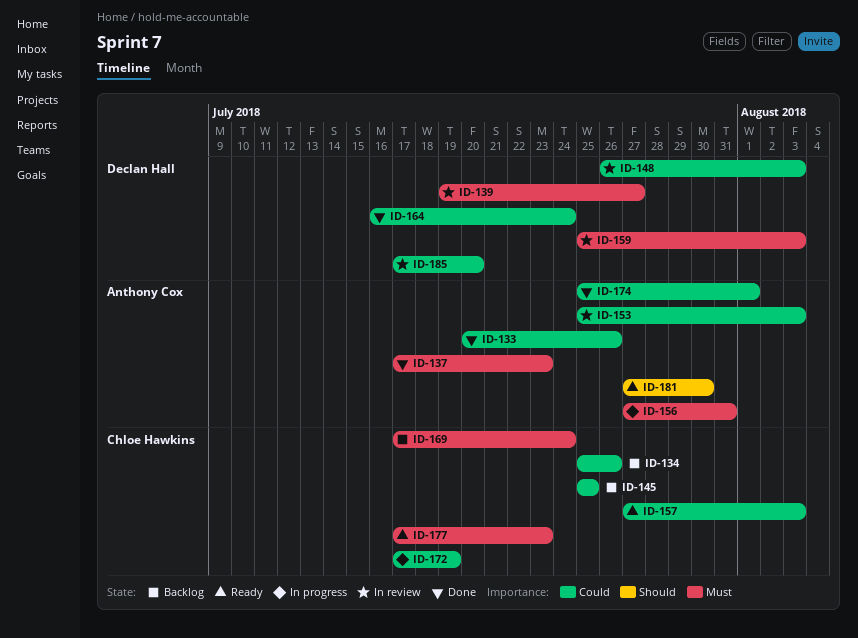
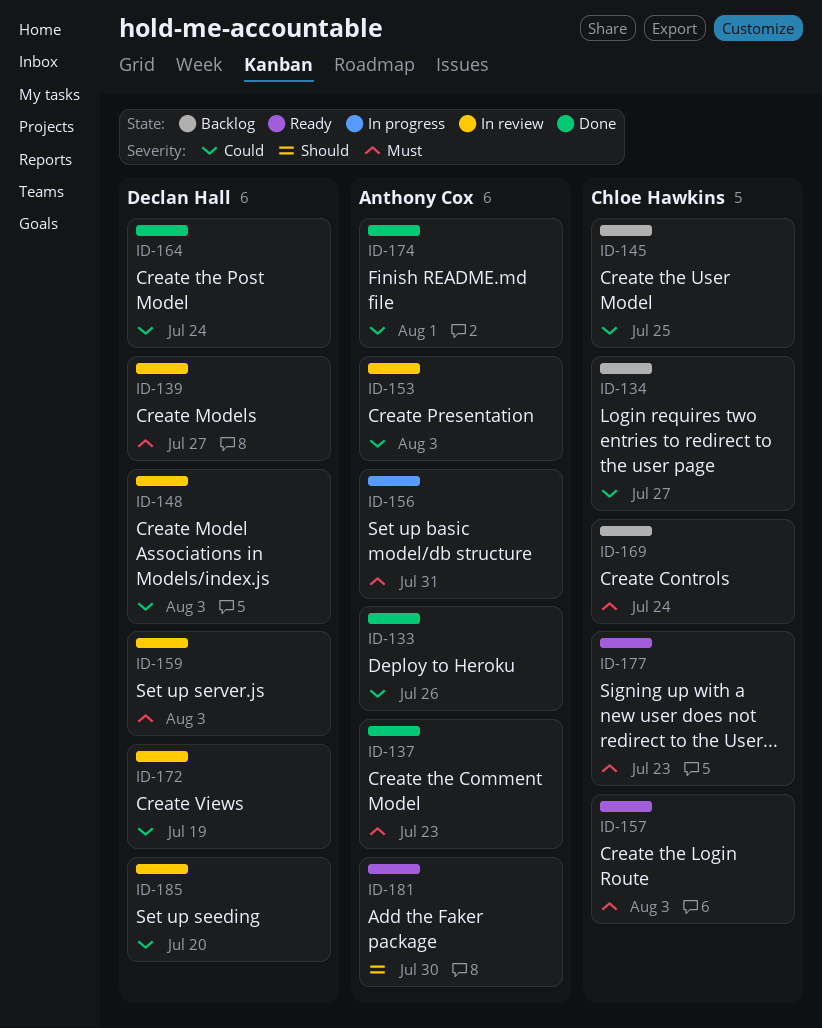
ID-134, due: Jul 26 -> Jul 27
ID-157, priority: Could -> Must
ID-172, status: In progress -> In review
ID-172, owner: Chloe Hawkins -> Declan Hall

